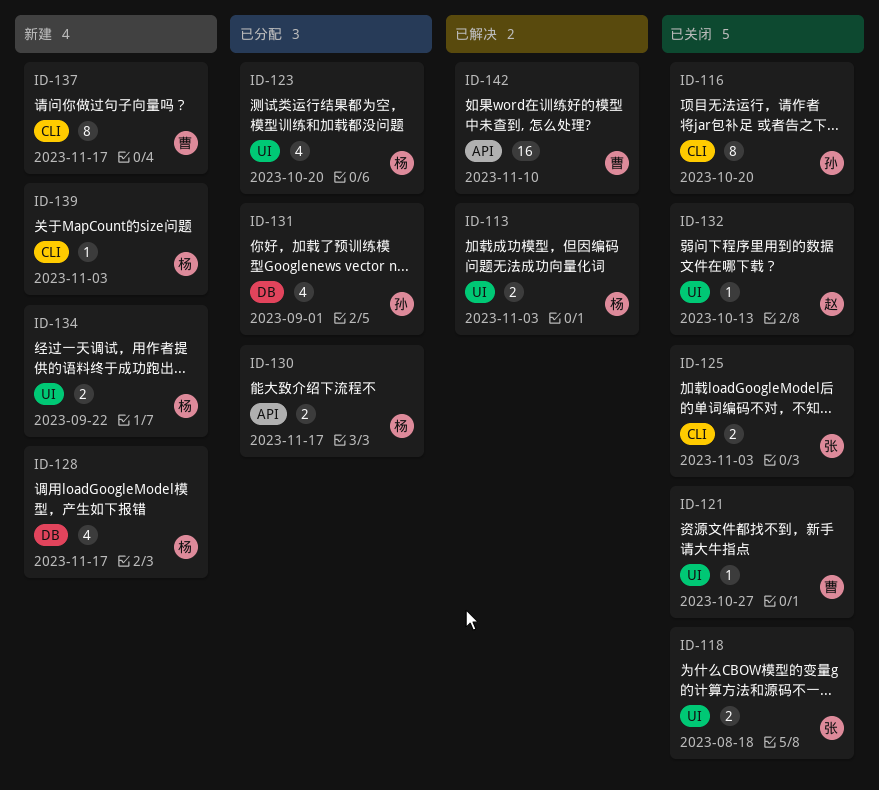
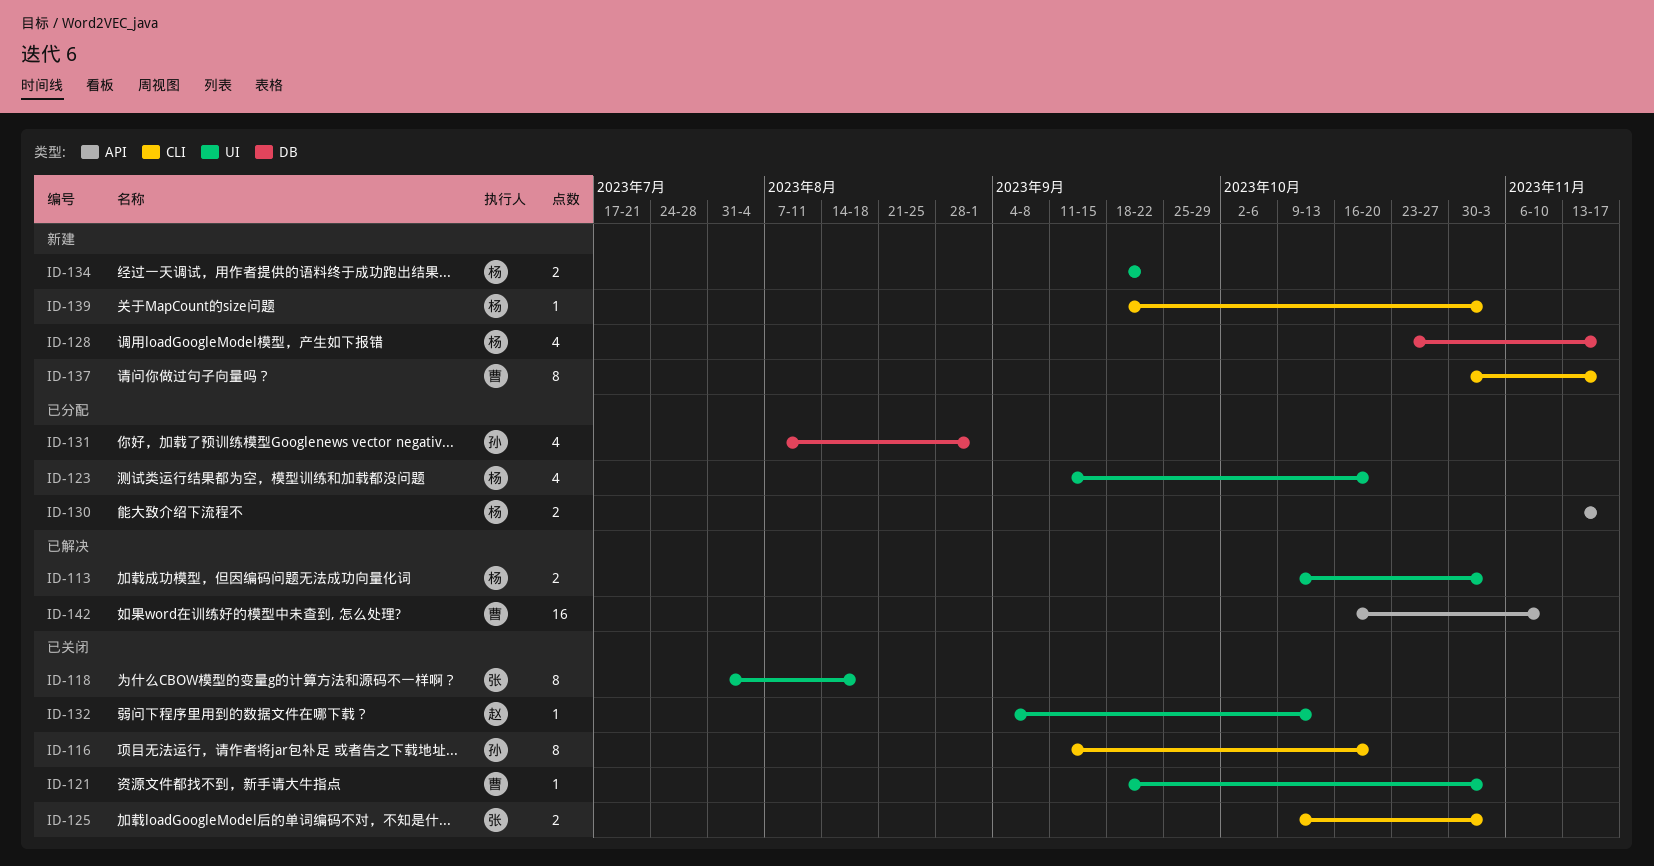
ID-118, estimate: 2 -> 8
ID-121, due: Oct 27 -> Nov 3

